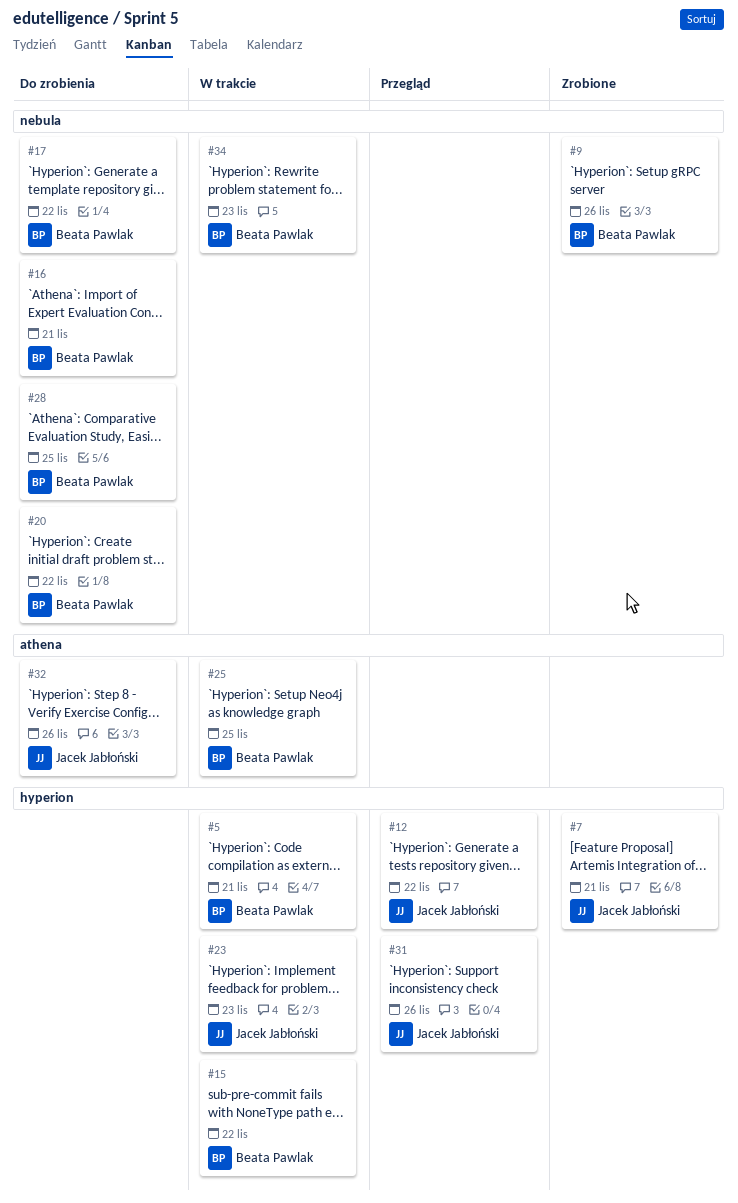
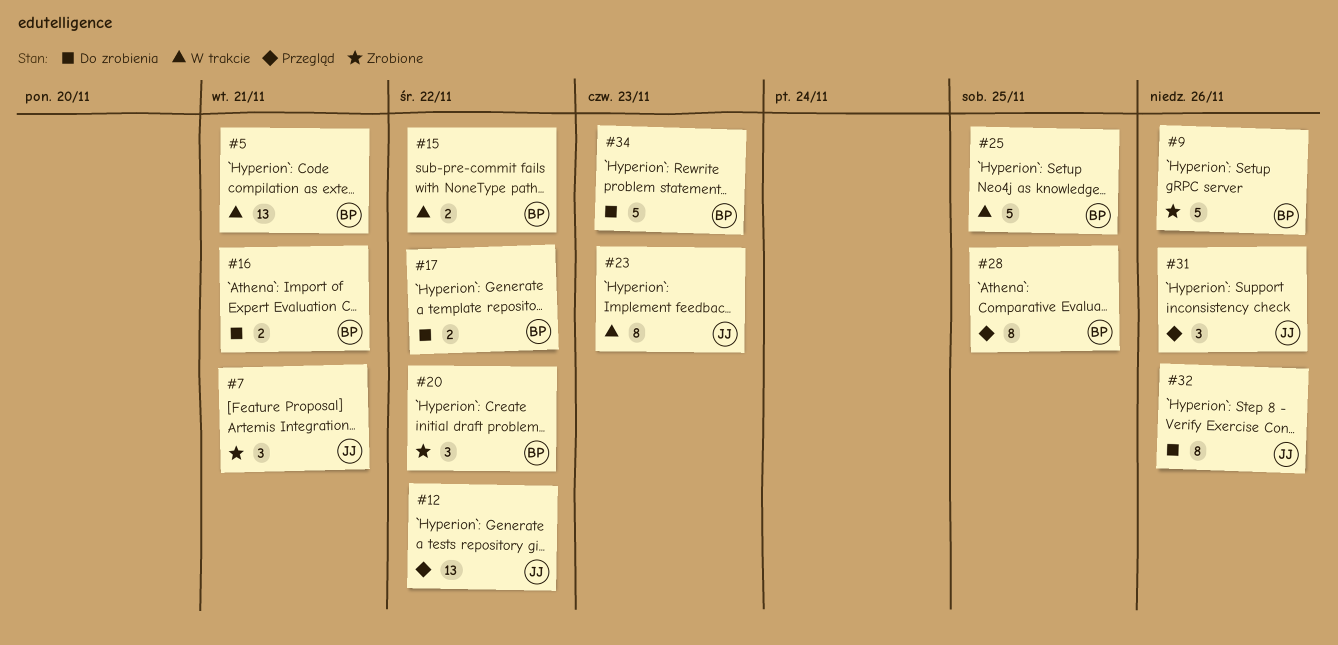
#20, status: Do zrobienia -> Zrobione
#28, status: Do zrobienia -> Przegląd
#34, status: W trakcie -> Do zrobienia

